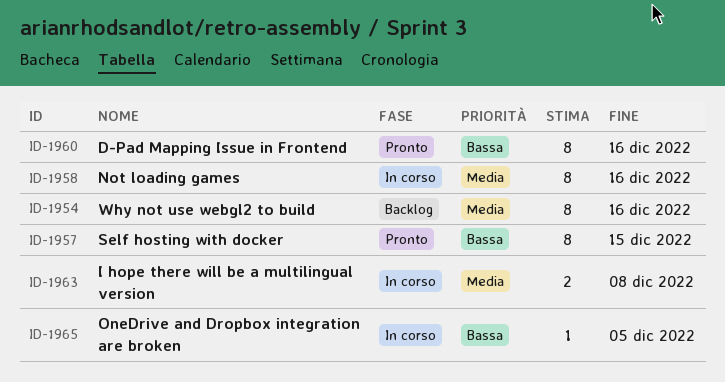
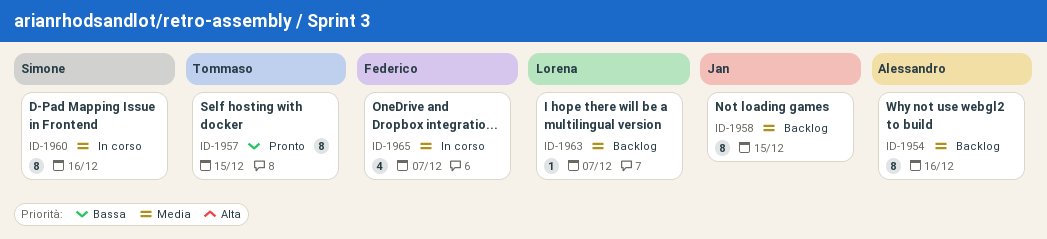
ID-1958, status: In corso -> Backlog
ID-1958, due: Dec 16 -> Dec 15
ID-1960, status: Pronto -> In corso
ID-1960, priority: Bassa -> Media
ID-1963, status: In corso -> Backlog
ID-1963, estimate: 2 -> 1
ID-1963, due: Dec 8 -> Dec 7
ID-1965, priority: Bassa -> Media
ID-1965, estimate: 1 -> 4
ID-1965, due: Dec 5 -> Dec 7

